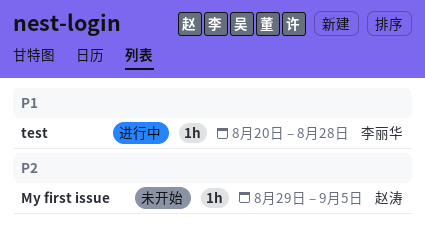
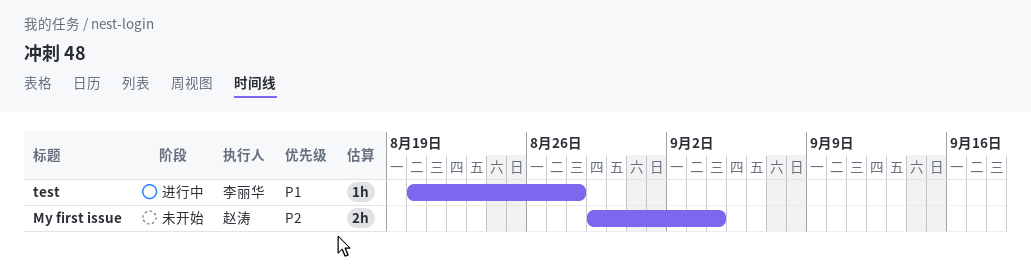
My first issue, estimate: 1h -> 2h
My first issue, due: Sep 5 -> Sep 4

